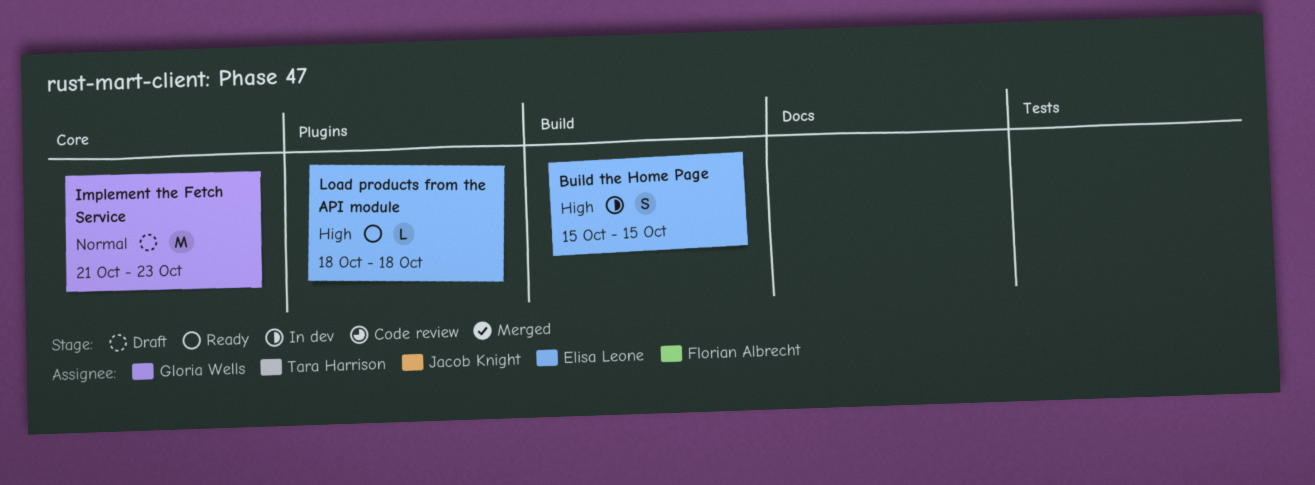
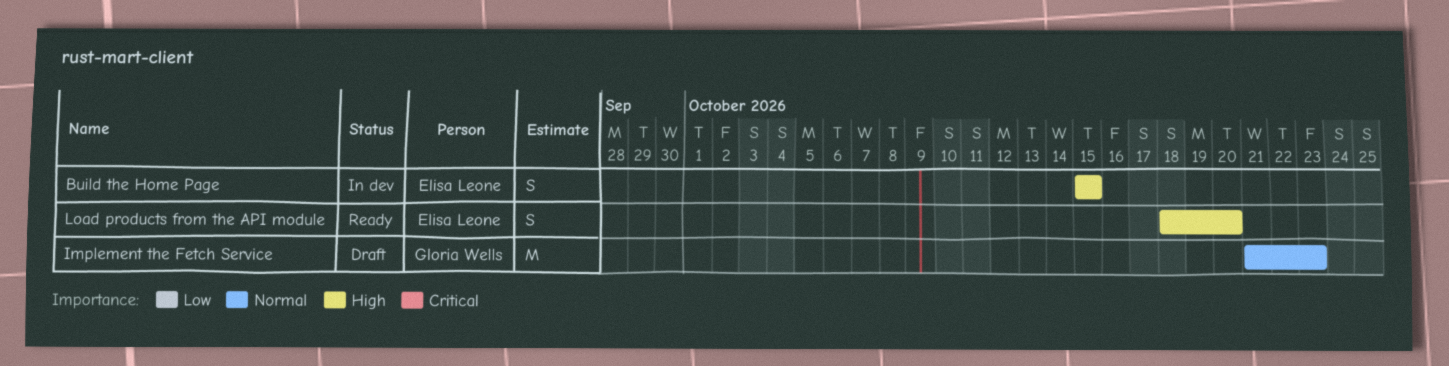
Load products from the API module, estimate: L -> S
Load products from the API module, due: Oct 18 -> Oct 20

